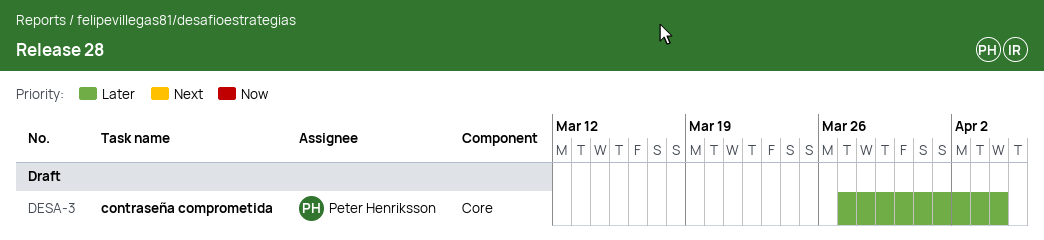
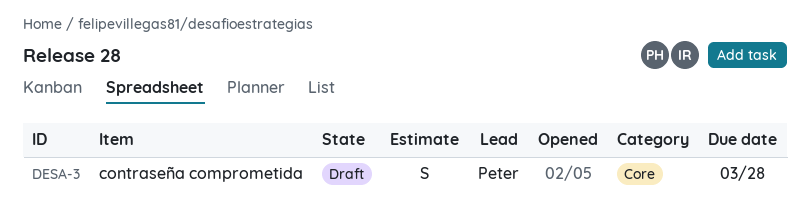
DESA-3, due: Apr 4 -> Mar 28

